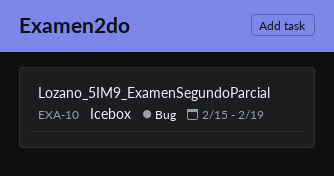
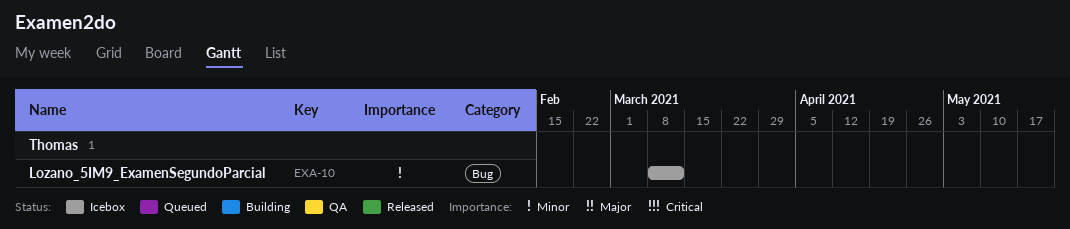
EXA-10, start: Feb 15 -> Mar 8
EXA-10, due: Feb 19 -> Mar 12

